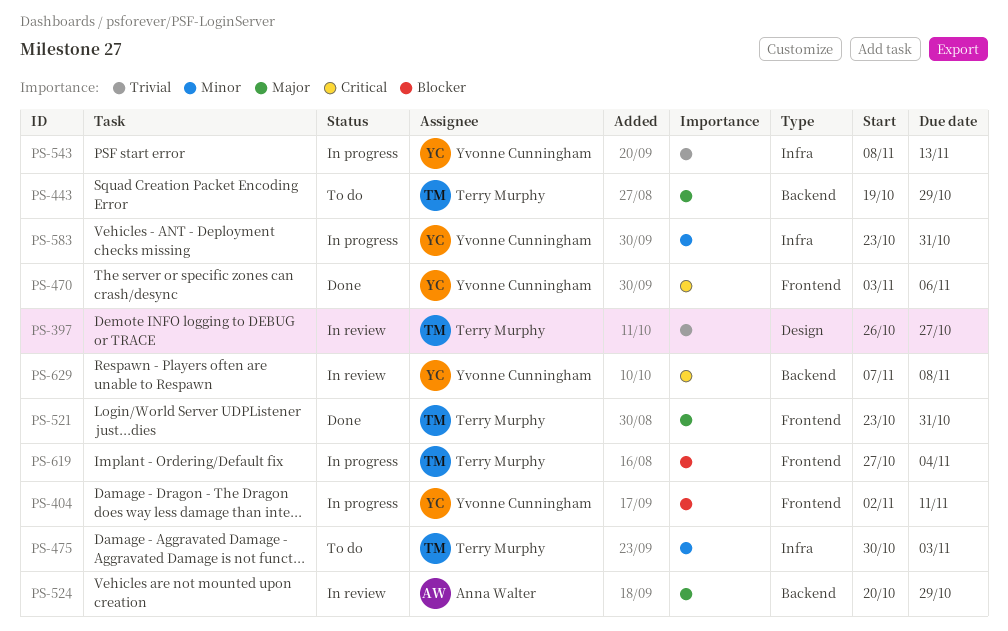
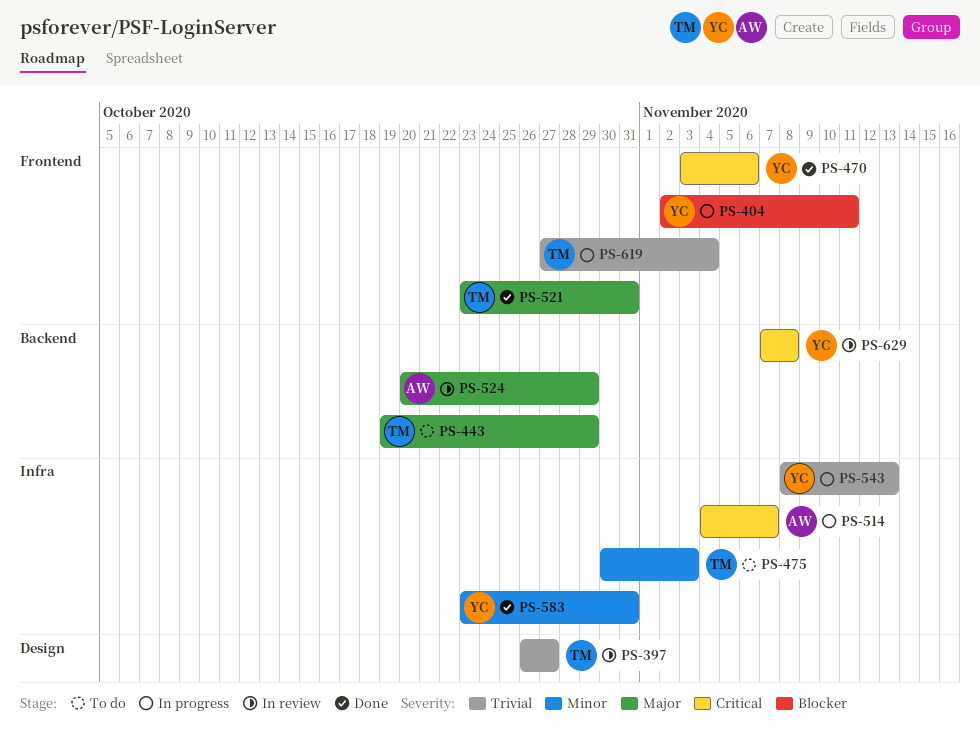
PS-514: none -> present
PS-583, status: In progress -> Done
PS-619, priority: Blocker -> Trivial

